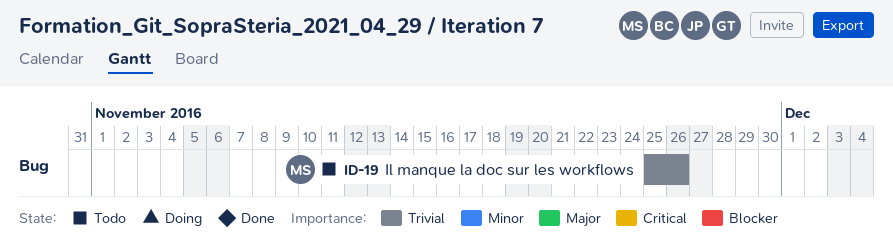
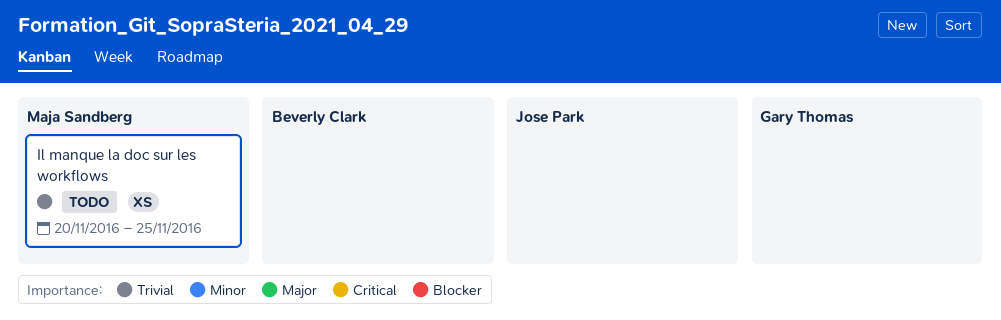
Il manque la doc sur les workflows, start: Nov 25 -> Nov 20
Il manque la doc sur les workflows, due: Nov 26 -> Nov 25

